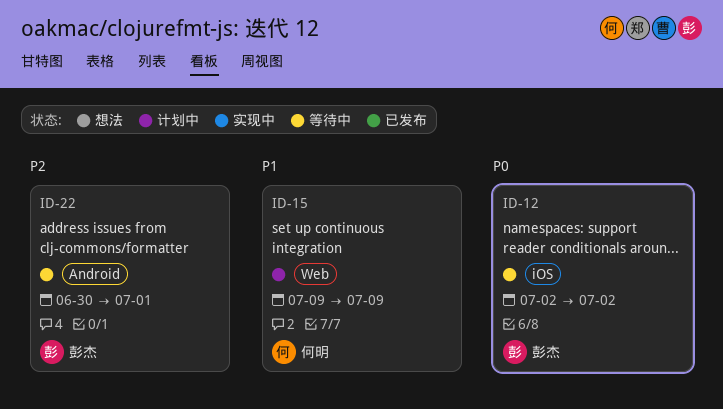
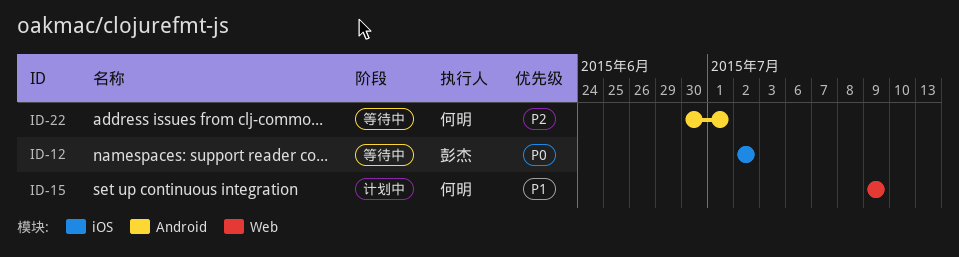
ID-22, owner: 彭杰 -> 何明

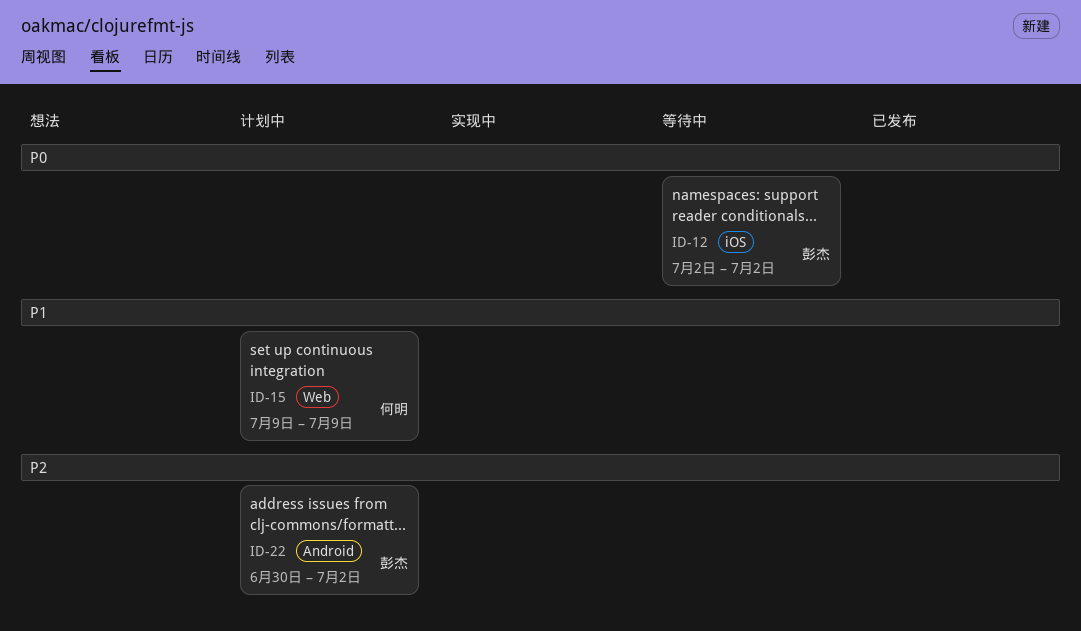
ID-22, status: 等待中 -> 计划中
ID-22, owner: 何明 -> 彭杰
ID-22, due: Jul 1 -> Jul 2

